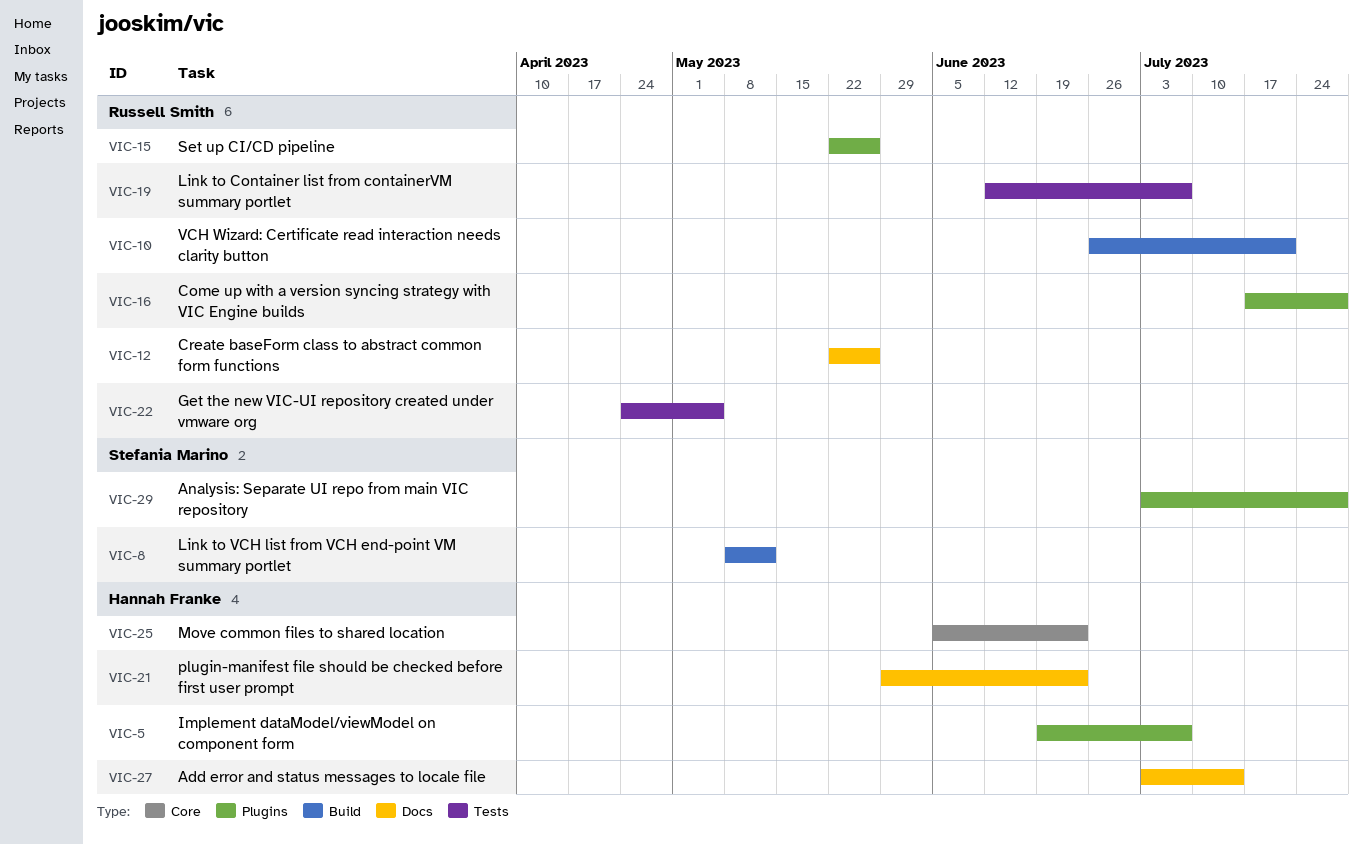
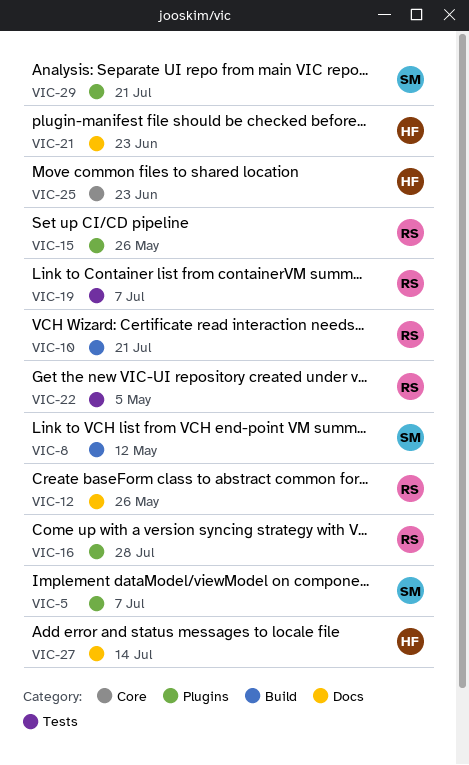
VIC-5, owner: Hannah Franke -> Stefania Marino
VIC-29, due: Jul 28 -> Jul 21

